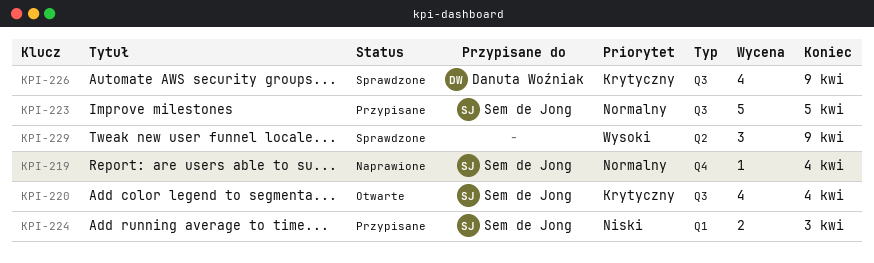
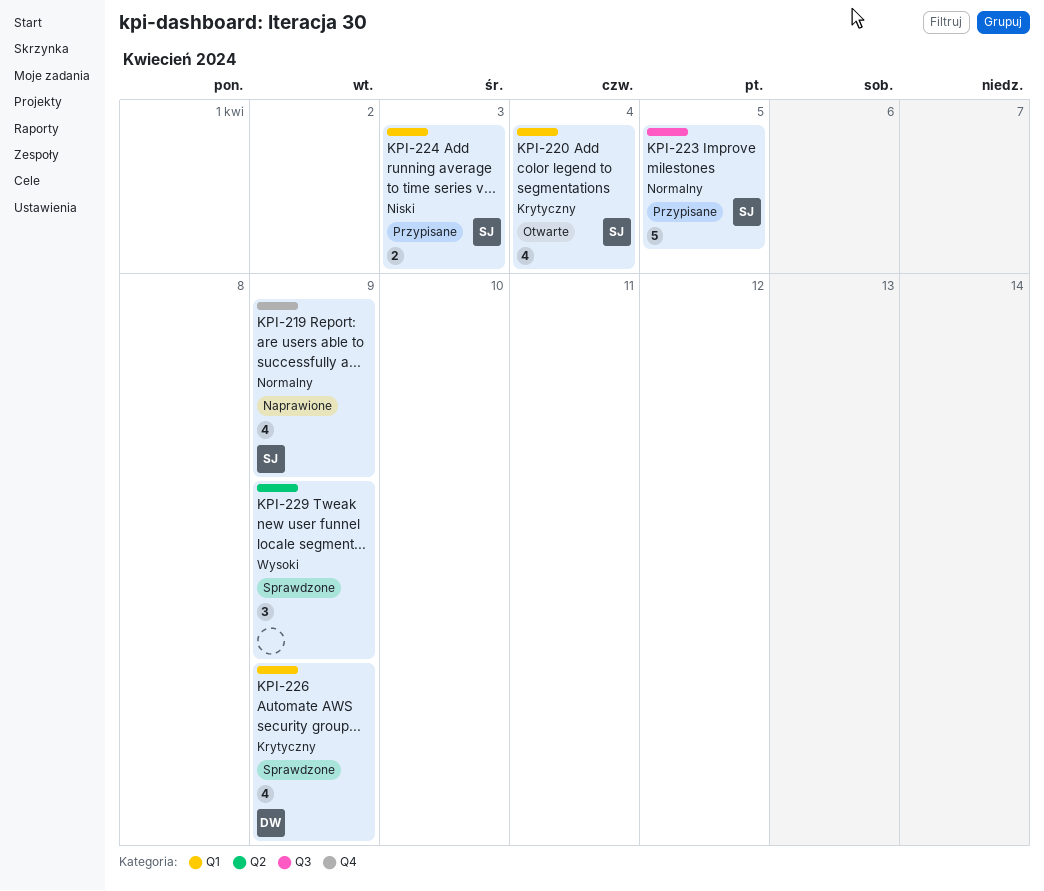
KPI-219, estimate: 1 -> 4
KPI-219, due: Apr 4 -> Apr 9
KPI-220, label: Q3 -> Q1
KPI-226, label: Q3 -> Q1

